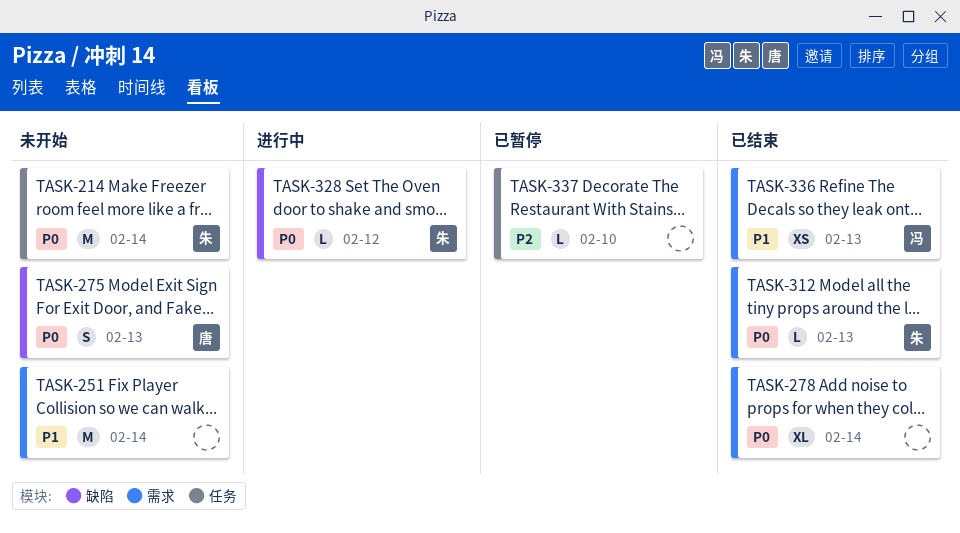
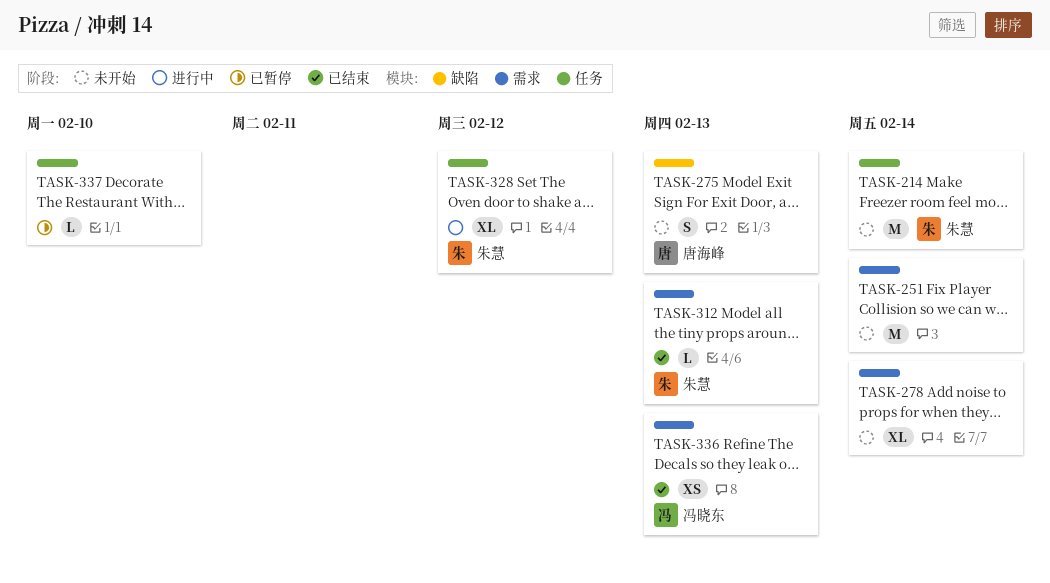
TASK-278, status: 已结束 -> 未开始
TASK-328, label: 缺陷 -> 任务
TASK-328, estimate: L -> XL

